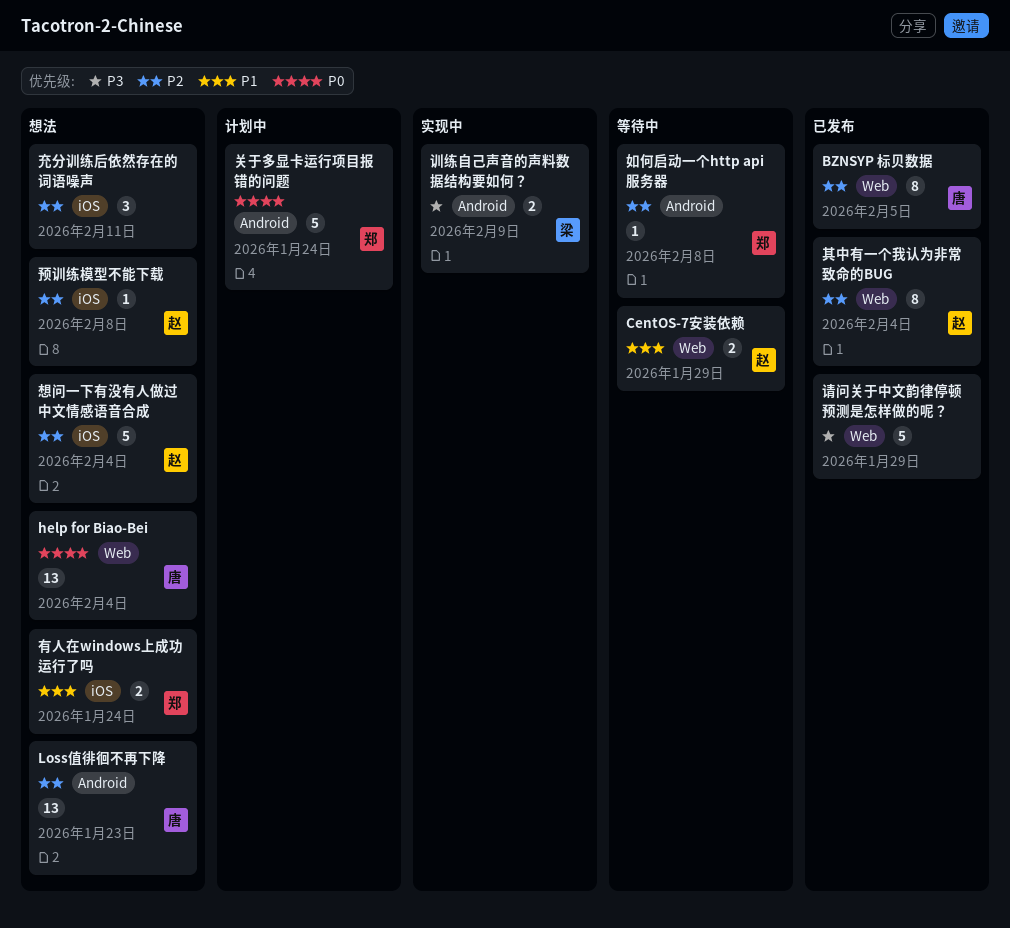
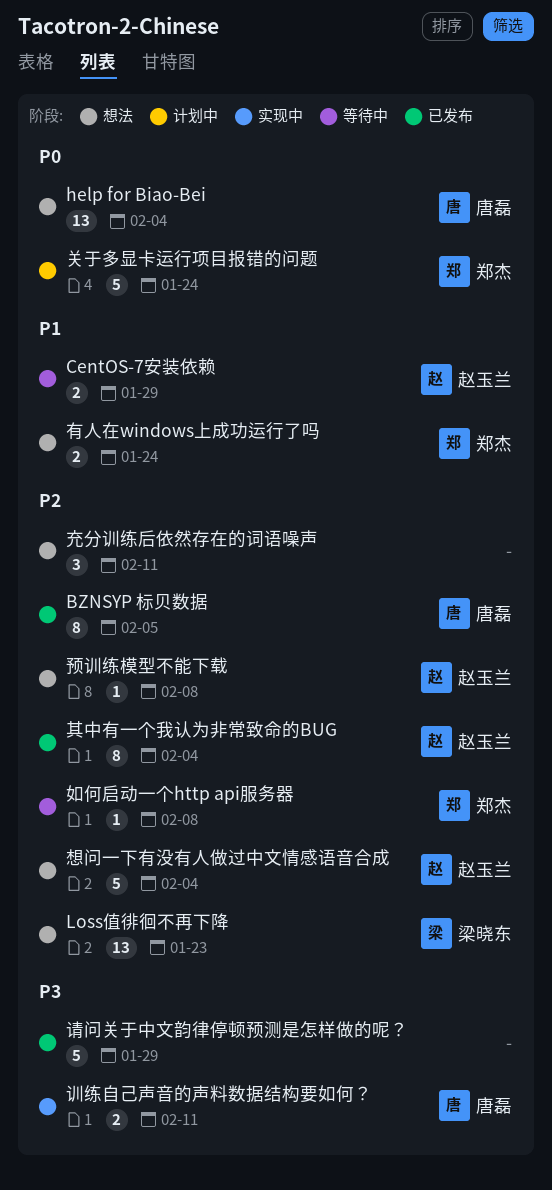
Loss值徘徊不再下降, owner: 唐磊 -> 梁晓东
训练自己声音的声料数据结构要如何？, owner: 梁晓东 -> 唐磊
训练自己声音的声料数据结构要如何？, due: Feb 9 -> Feb 11

